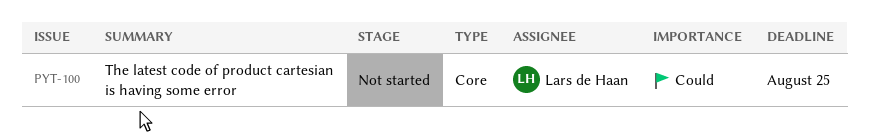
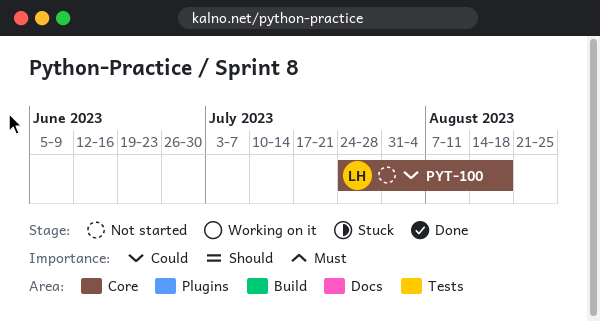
PYT-100, due: Aug 25 -> Aug 18

